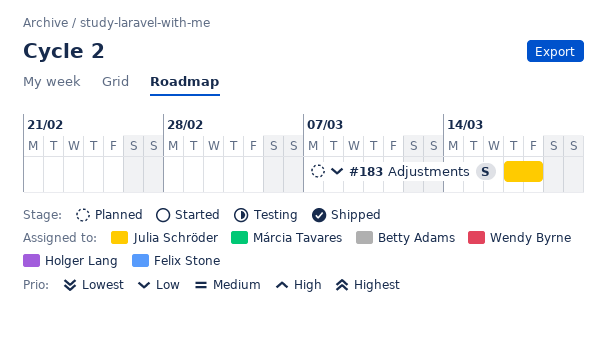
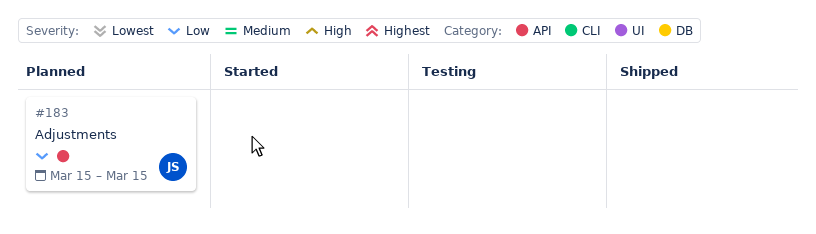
#183, start: Mar 17 -> Mar 15
#183, due: Mar 18 -> Mar 15

